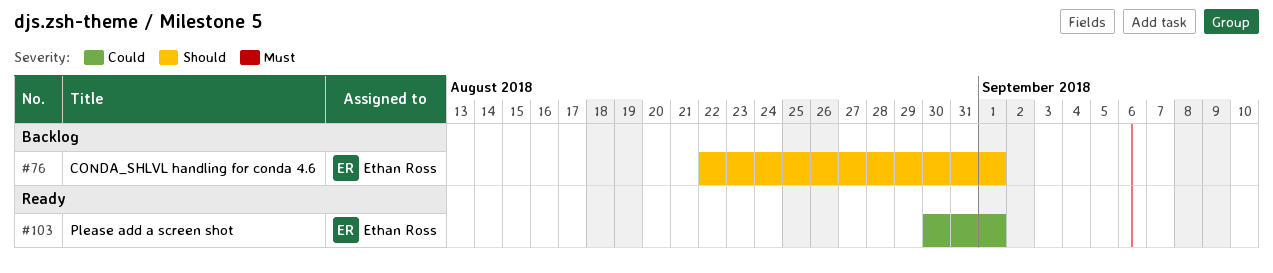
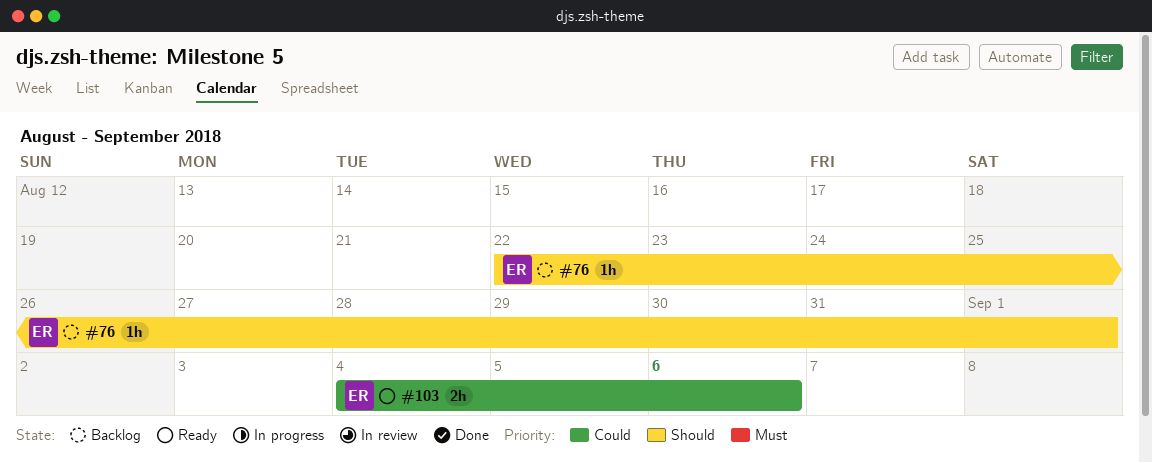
#103, start: Aug 30 -> Sep 4
#103, due: Sep 1 -> Sep 6

